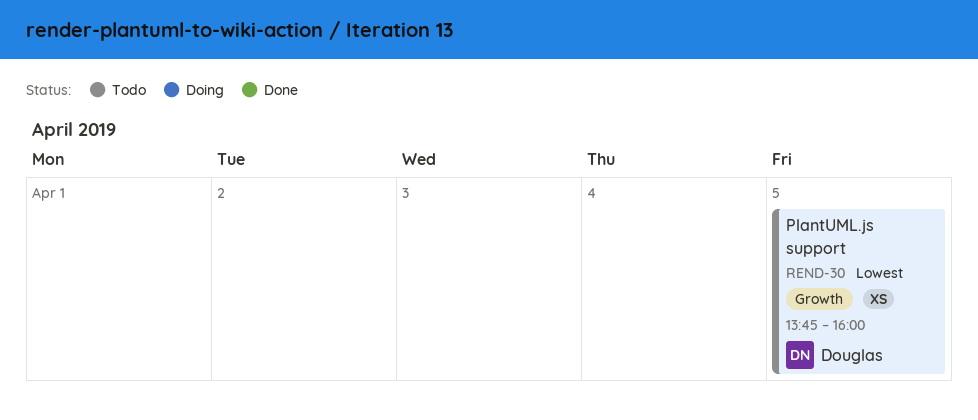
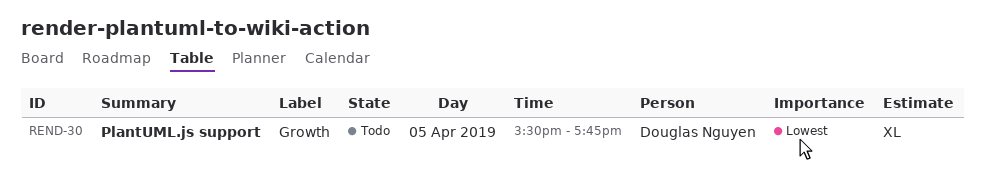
REND-30, estimate: XS -> XL
REND-30, begins: 13:45 -> 15:30
REND-30, ends: 16:00 -> 17:45

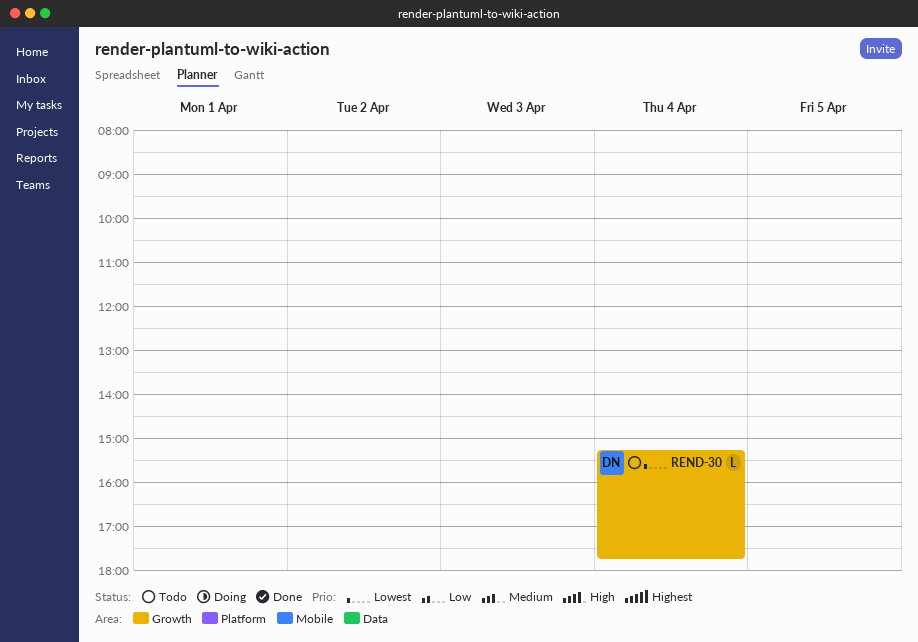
REND-30, estimate: XL -> L
REND-30, day: Apr 5 -> Apr 4
REND-30, begins: 15:30 -> 15:15

